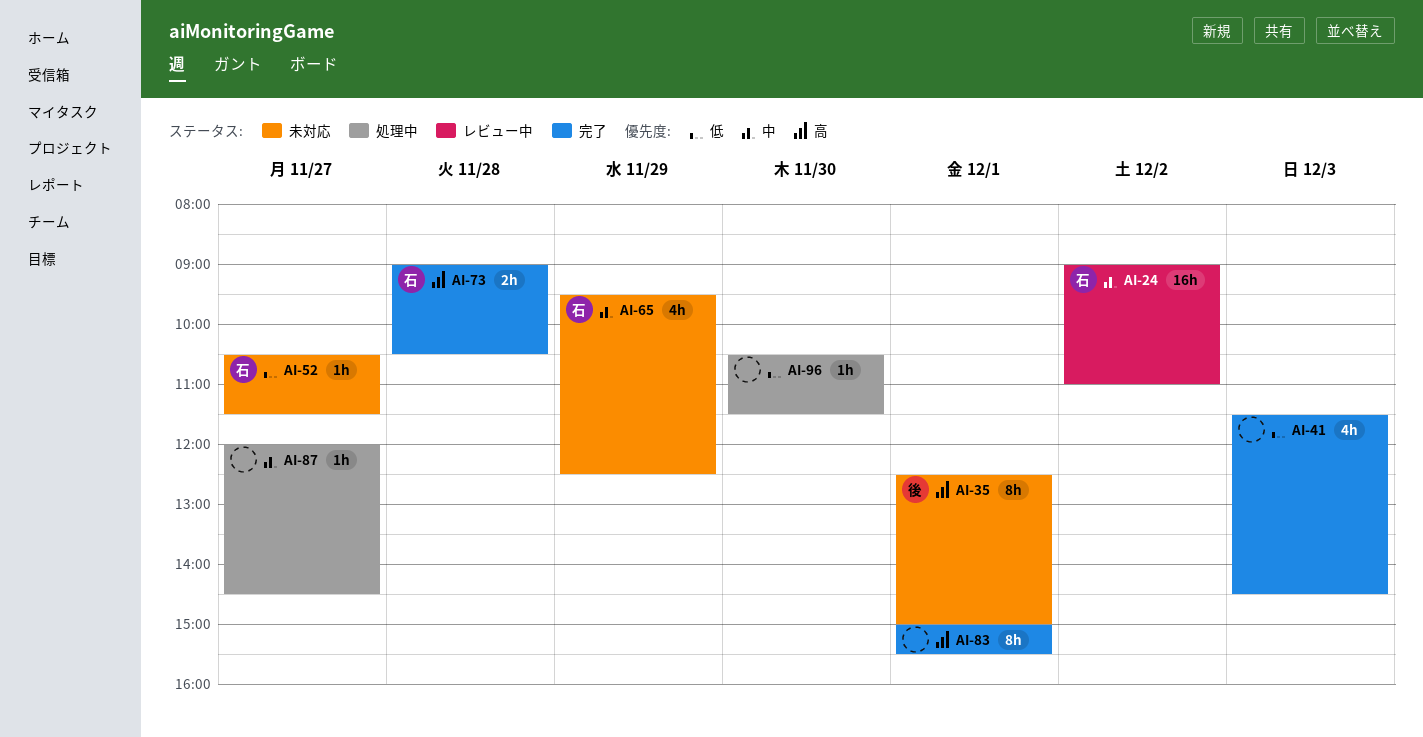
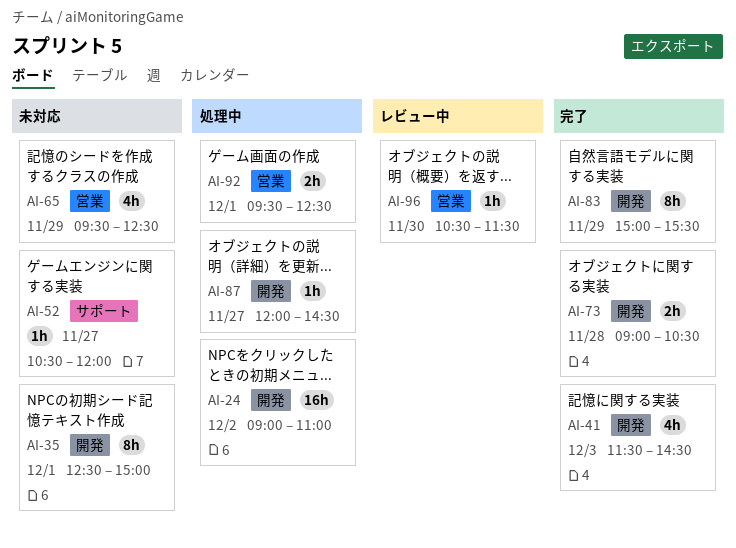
AI-24, status: レビュー中 -> 処理中
AI-52, ends: 11:30 -> 12:00
AI-83, day: Dec 1 -> Nov 29
AI-92: none -> present
AI-96, status: 処理中 -> レビュー中

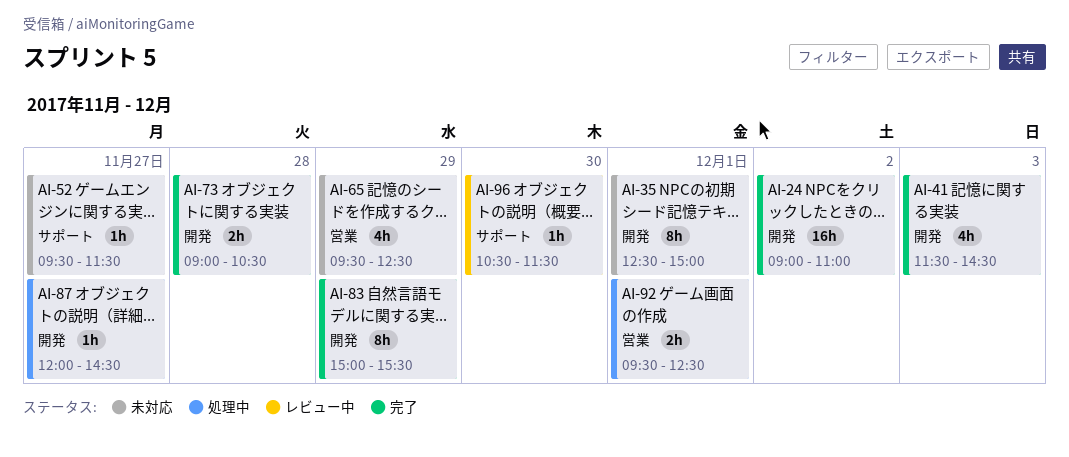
AI-24, status: 処理中 -> 完了
AI-52, begins: 10:30 -> 09:30
AI-52, ends: 12:00 -> 11:30
AI-96, label: 営業 -> サポート

